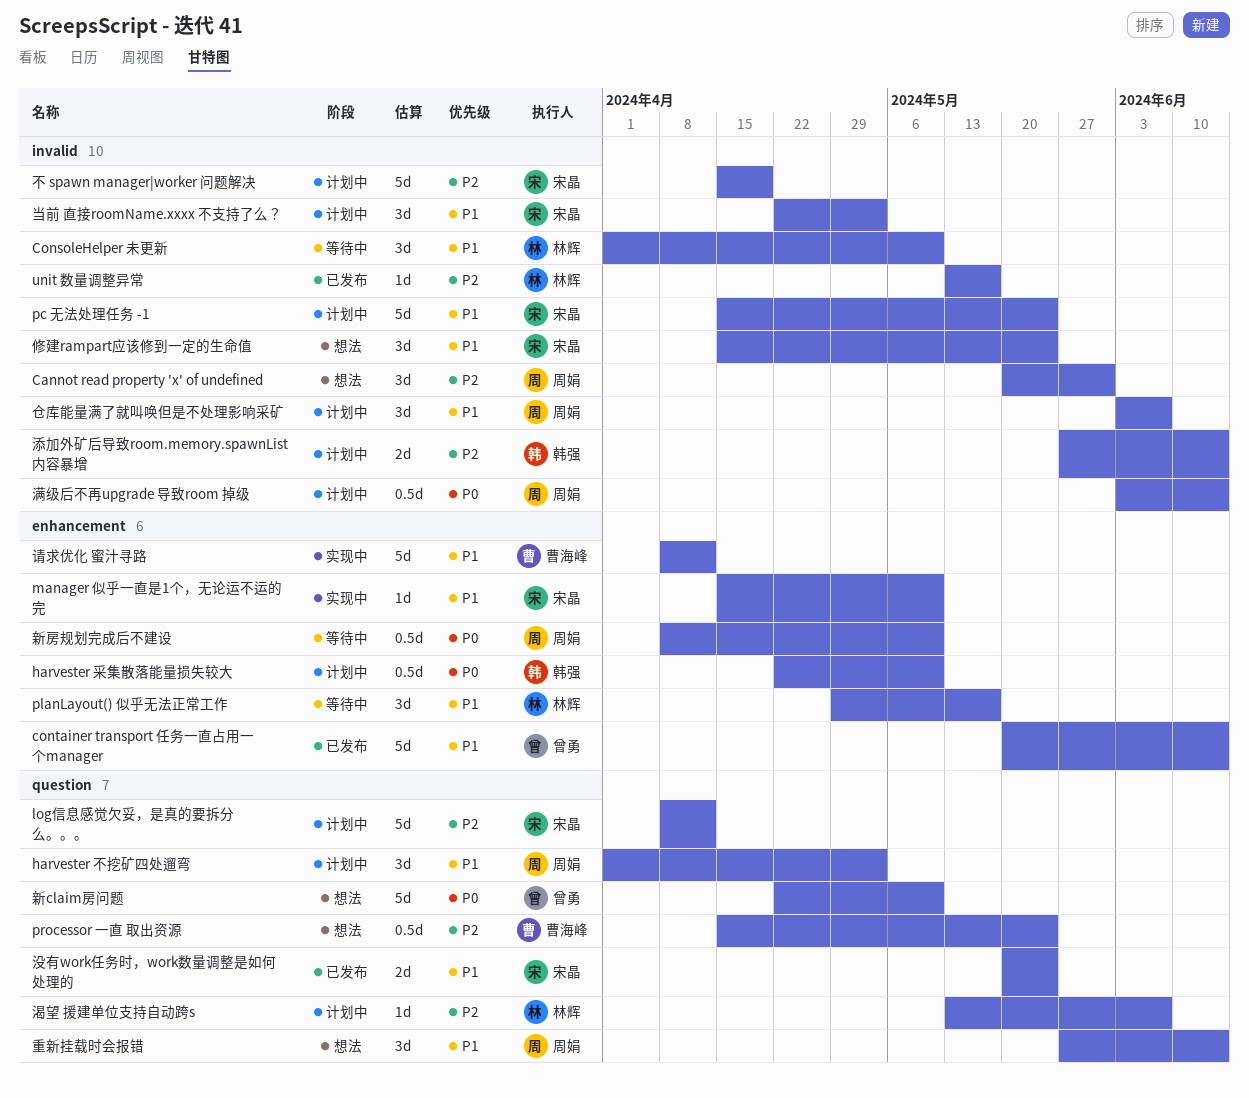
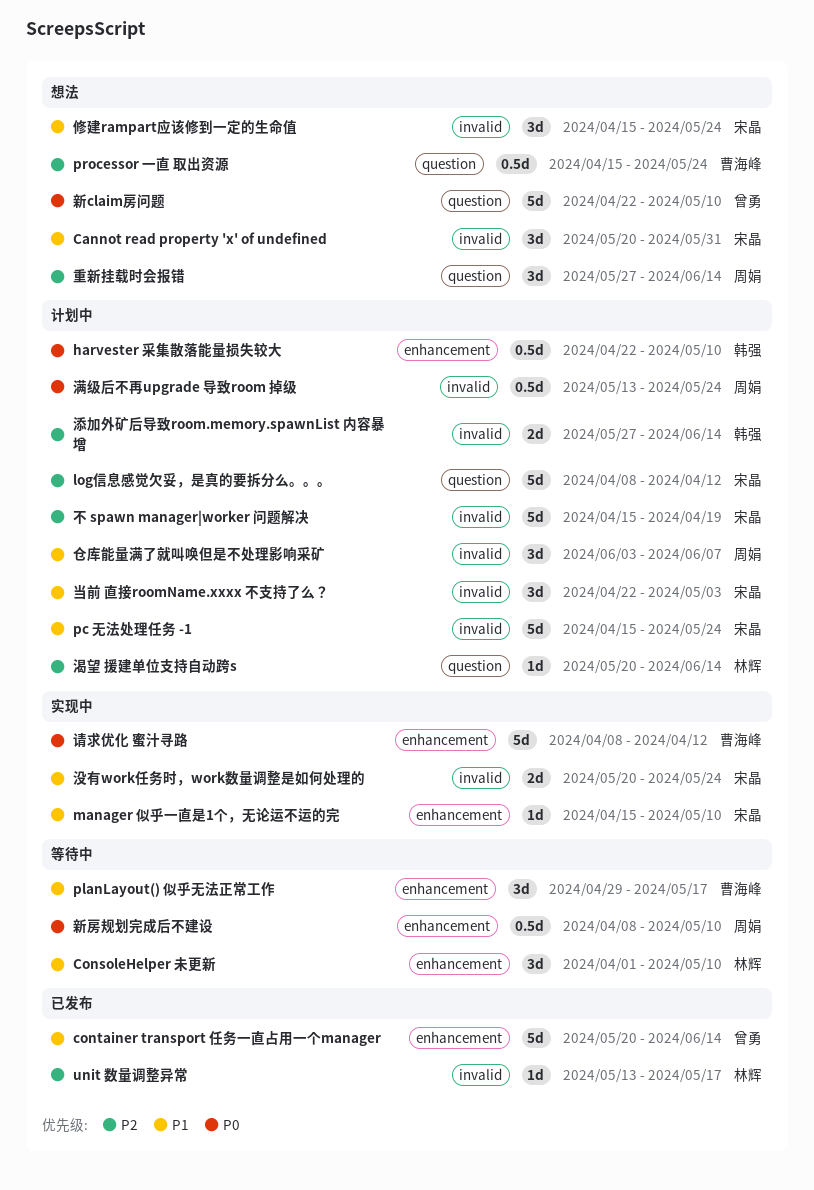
Cannot read property 'x' of undefined, owner: 周娟 -> 宋晶
Cannot read property 'x' of undefined, priority: P2 -> P1
ConsoleHelper 未更新, label: invalid -> enhancement
harvester 不挖矿四处遛弯: present -> none
planLayout() 似乎无法正常工作, owner: 林辉 -> 曹海峰
没有work任务时，work数量调整是如何处理的, status: 已发布 -> 实现中
没有work任务时，work数量调整是如何处理的, label: question -> invalid
渴望 援建单位支持自动跨s, start: May 13 -> May 20
渴望 援建单位支持自动跨s, due: Jun 7 -> Jun 14
满级后不再upgrade 导致room 掉级, start: Jun 3 -> May 13
满级后不再upgrade 导致room 掉级, due: Jun 14 -> May 24
请求优化 蜜汁寻路, priority: P1 -> P0
重新挂载时会报错, priority: P1 -> P2

